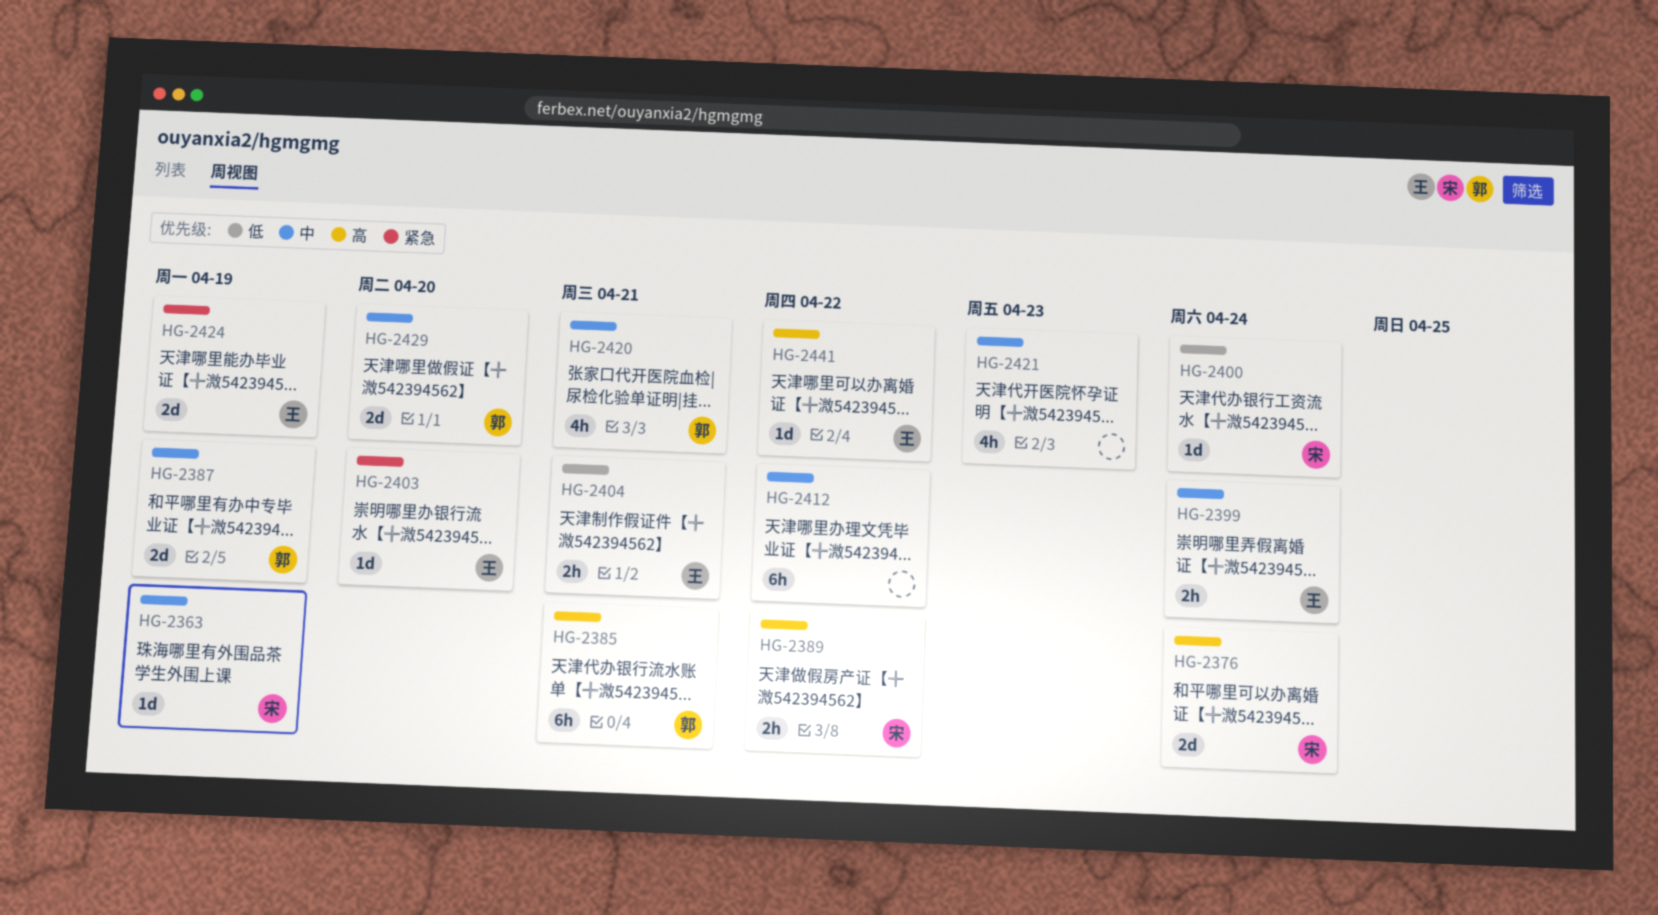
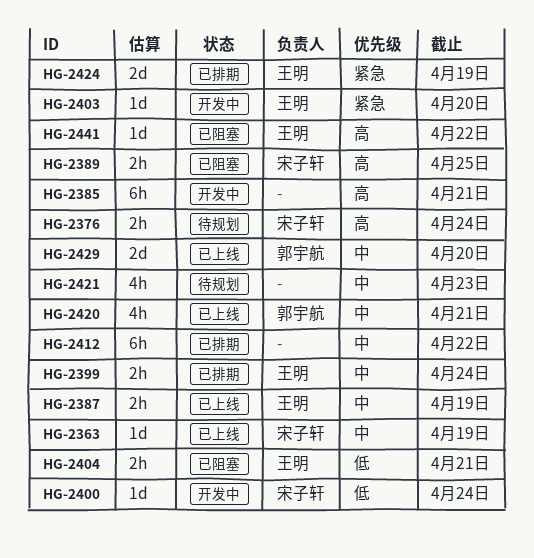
HG-2376, estimate: 2d -> 2h
HG-2385, owner: 郭宇航 -> none
HG-2387, owner: 郭宇航 -> 王明
HG-2387, estimate: 2d -> 2h
HG-2389, due: Apr 22 -> Apr 25

